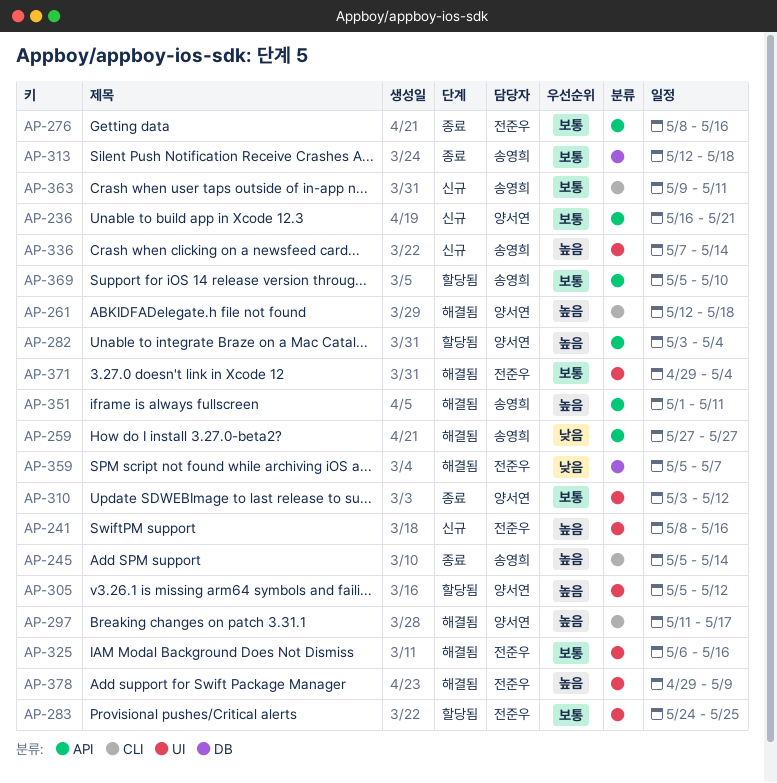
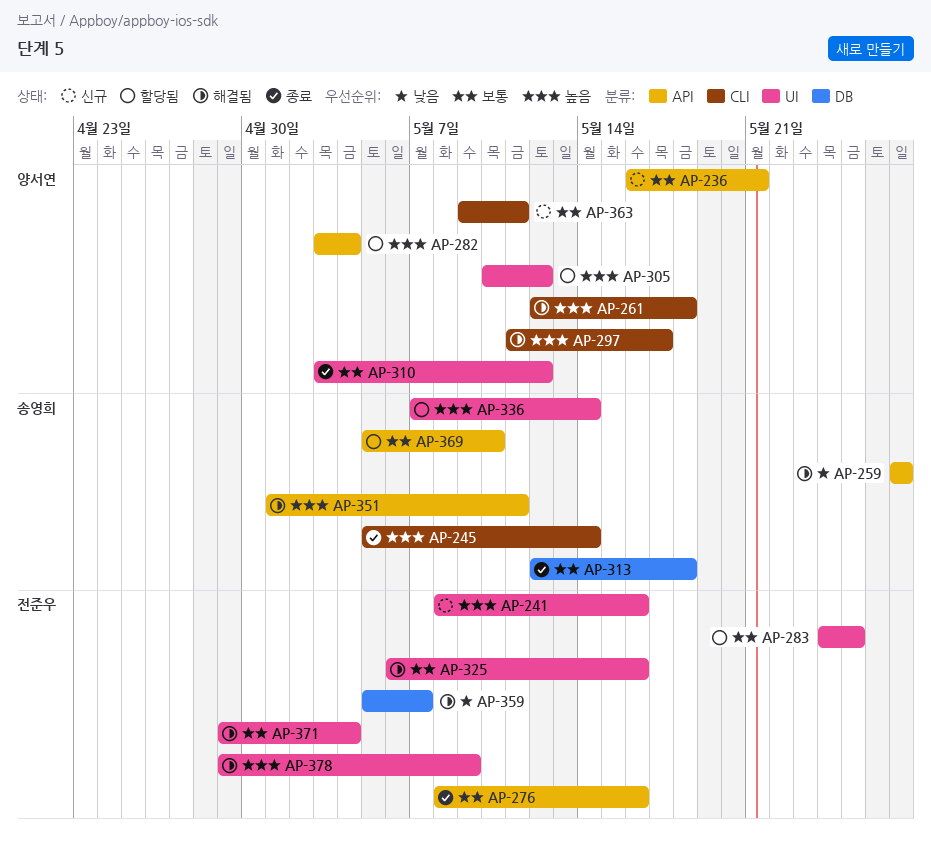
AP-305, start: May 5 -> May 10
AP-336, status: 신규 -> 할당됨
AP-363, owner: 송영희 -> 양서연

